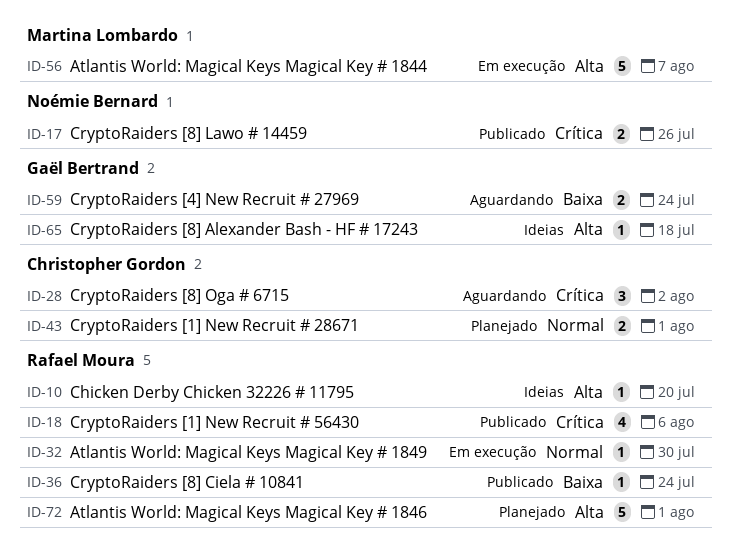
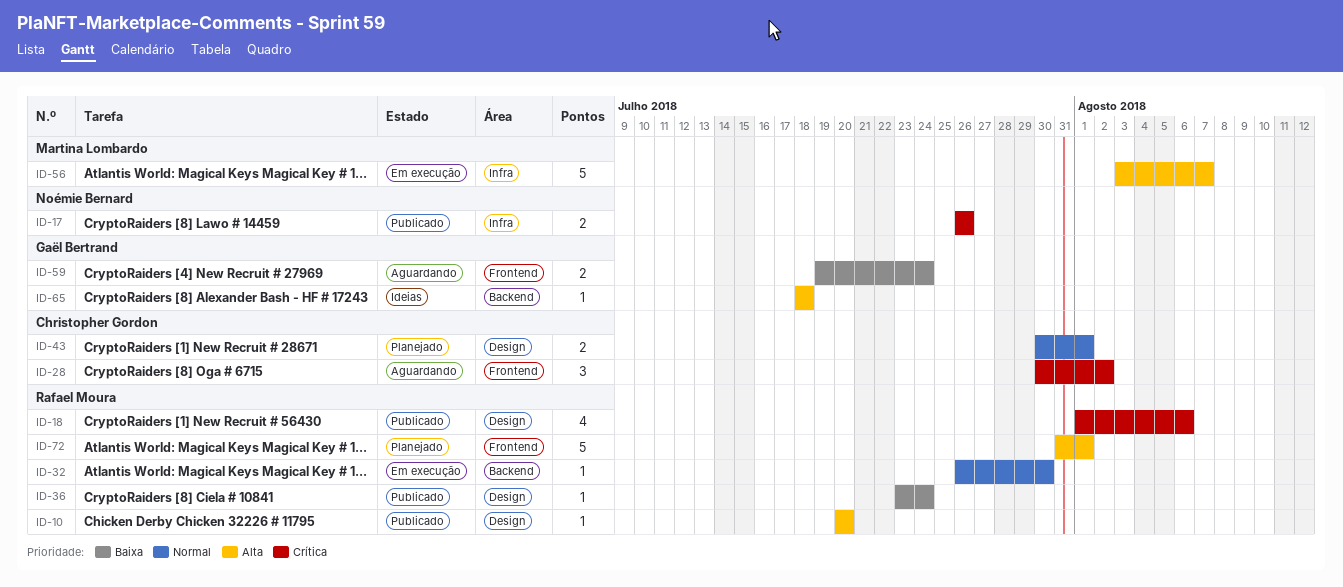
ID-10, status: Ideias -> Publicado

